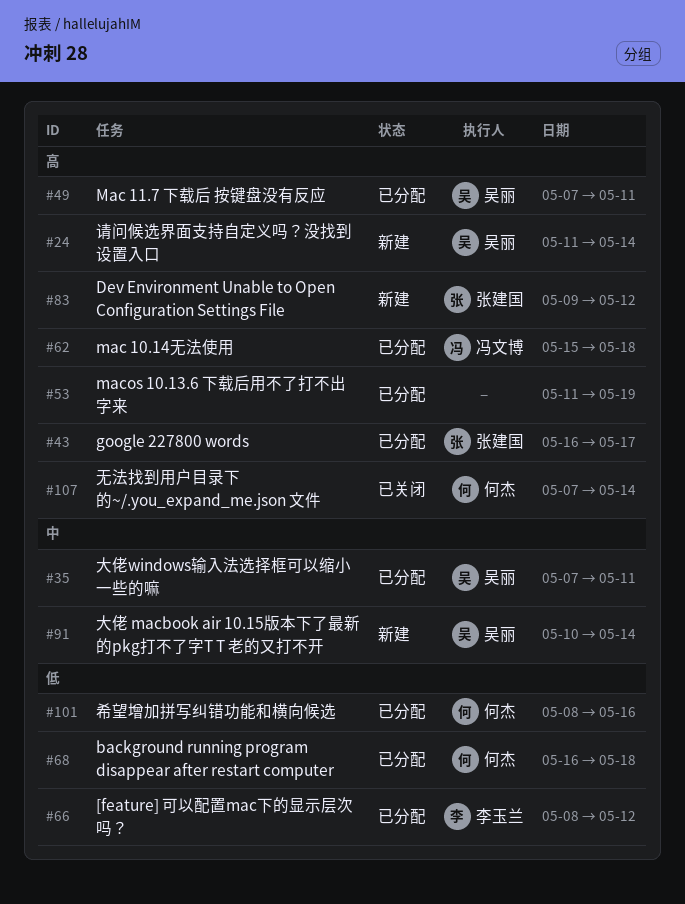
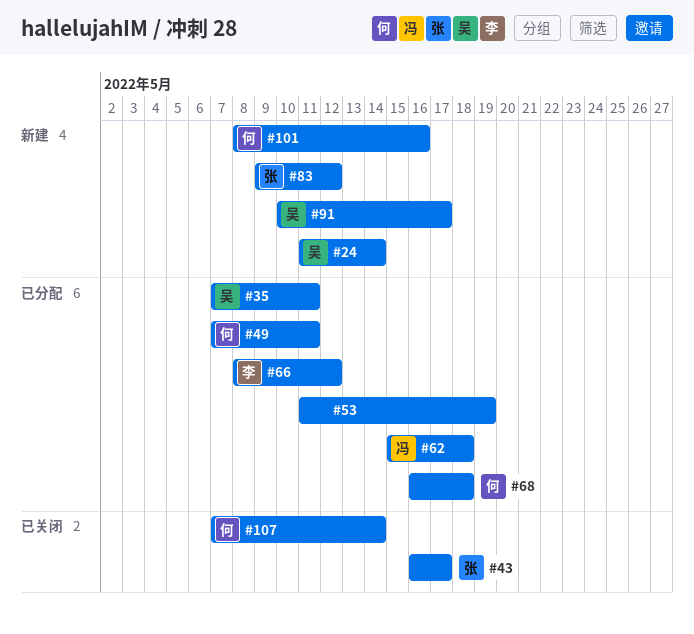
#43, status: 已分配 -> 已关闭
#49, owner: 吴丽 -> 何杰
#91, due: May 14 -> May 17
#101, status: 已分配 -> 新建

